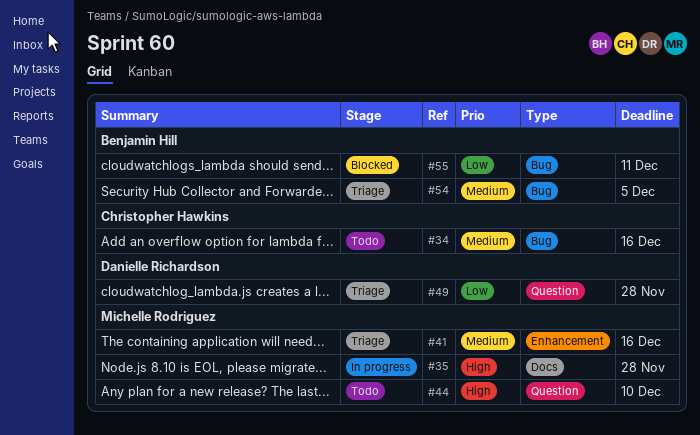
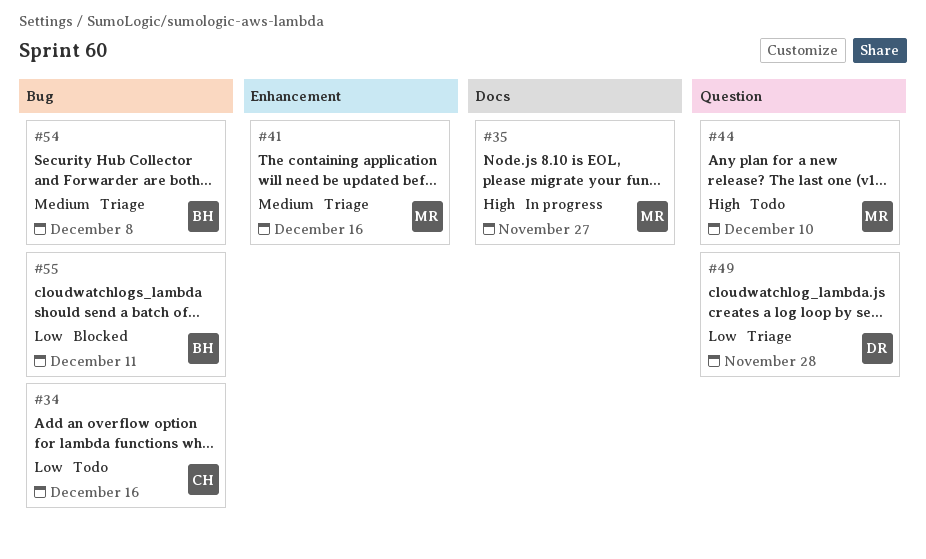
#34, priority: Medium -> Low
#35, due: Nov 28 -> Nov 27
#54, due: Dec 5 -> Dec 8

